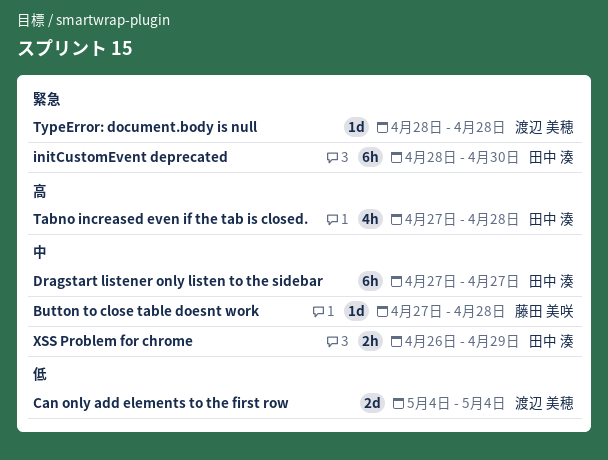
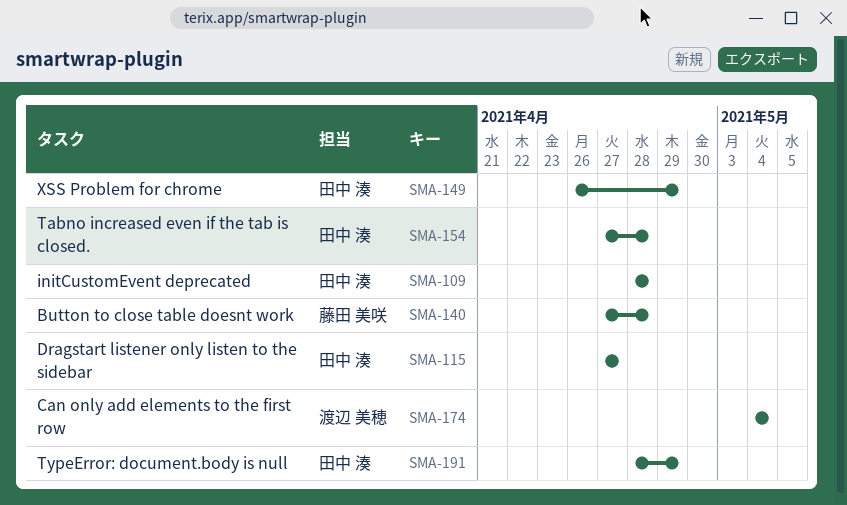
initCustomEvent deprecated, due: Apr 30 -> Apr 28
TypeError: document.body is null, owner: 渡辺 美穂 -> 田中 湊
TypeError: document.body is null, due: Apr 28 -> Apr 29

